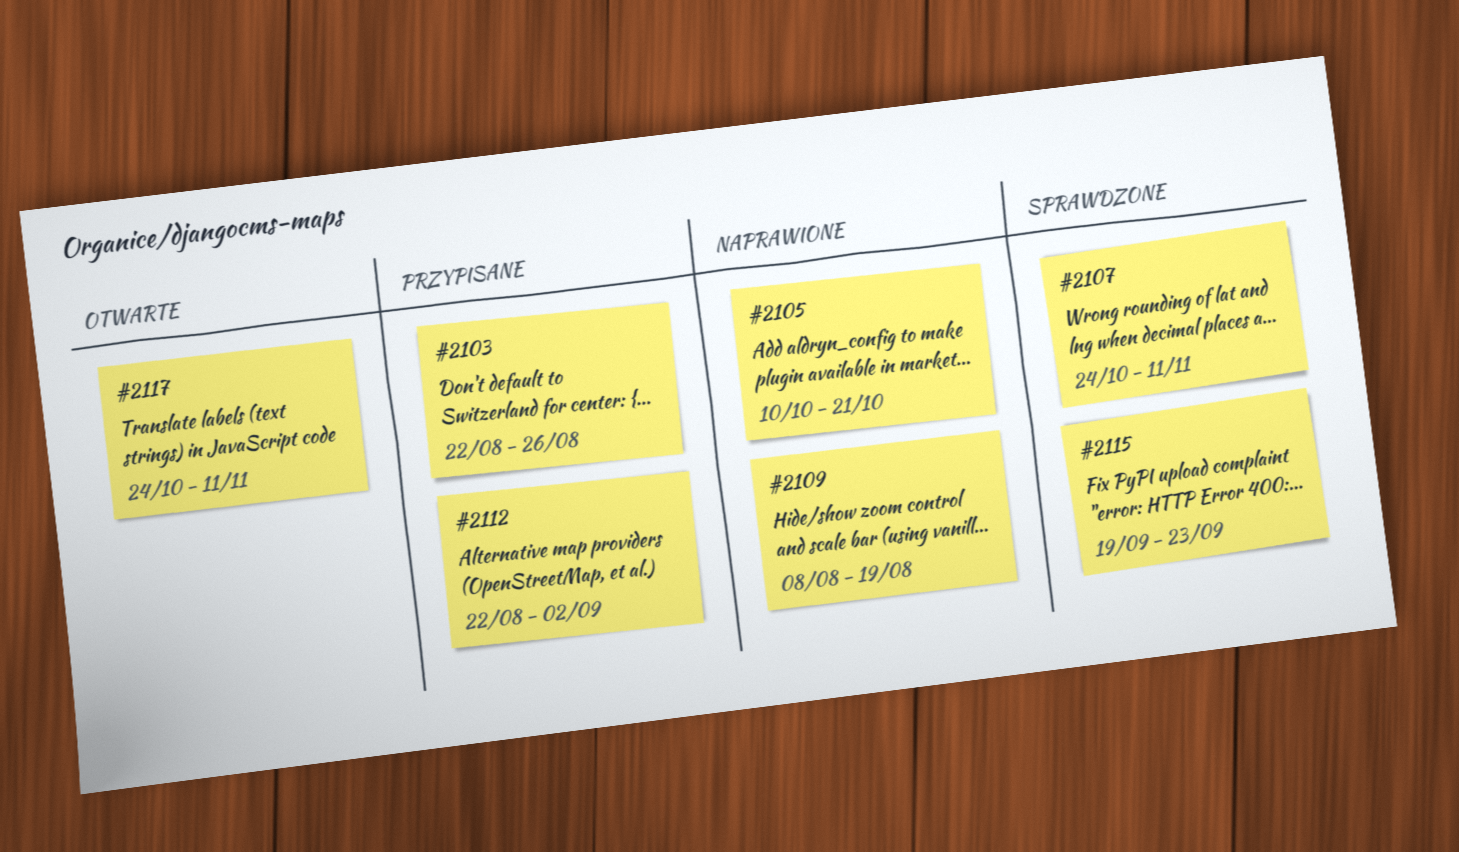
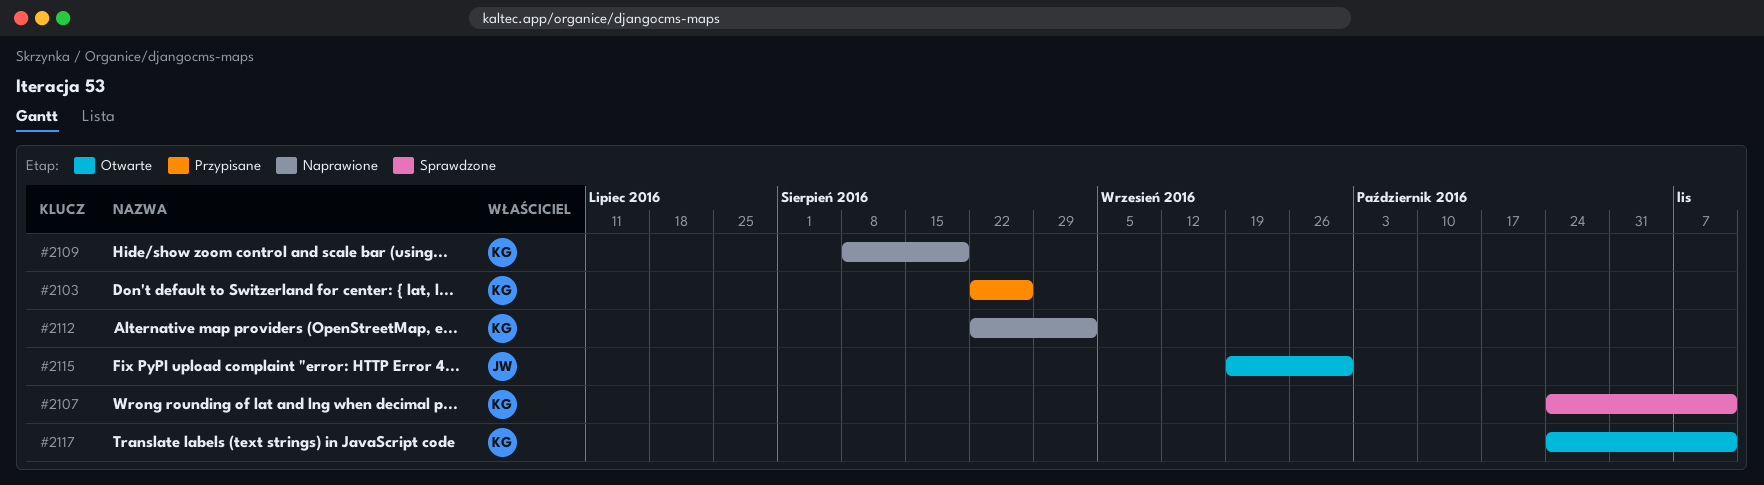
#2105: present -> none
#2112, status: Przypisane -> Naprawione
#2115, status: Sprawdzone -> Otwarte
#2115, due: Sep 23 -> Sep 30

